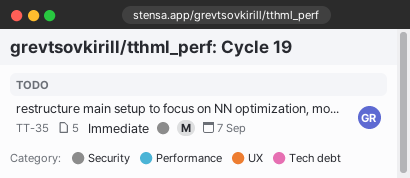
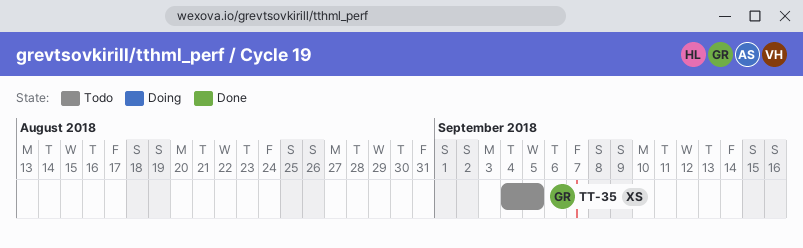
TT-35, estimate: M -> XS
TT-35, due: Sep 7 -> Sep 5

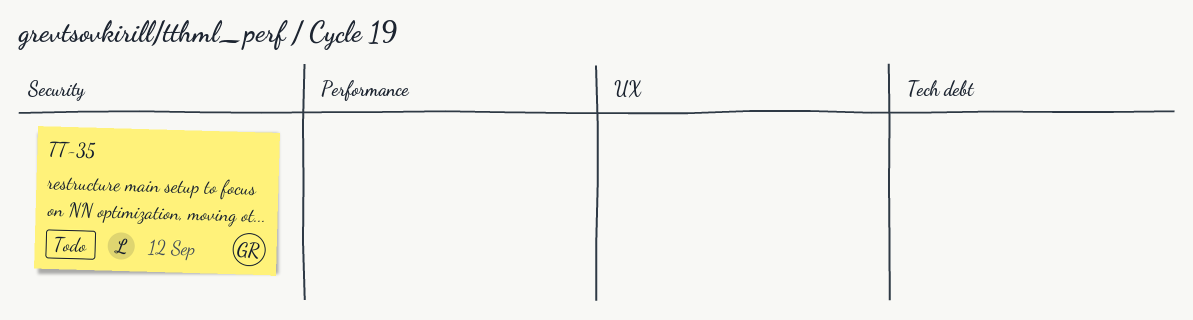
TT-35, estimate: XS -> L
TT-35, due: Sep 5 -> Sep 12

